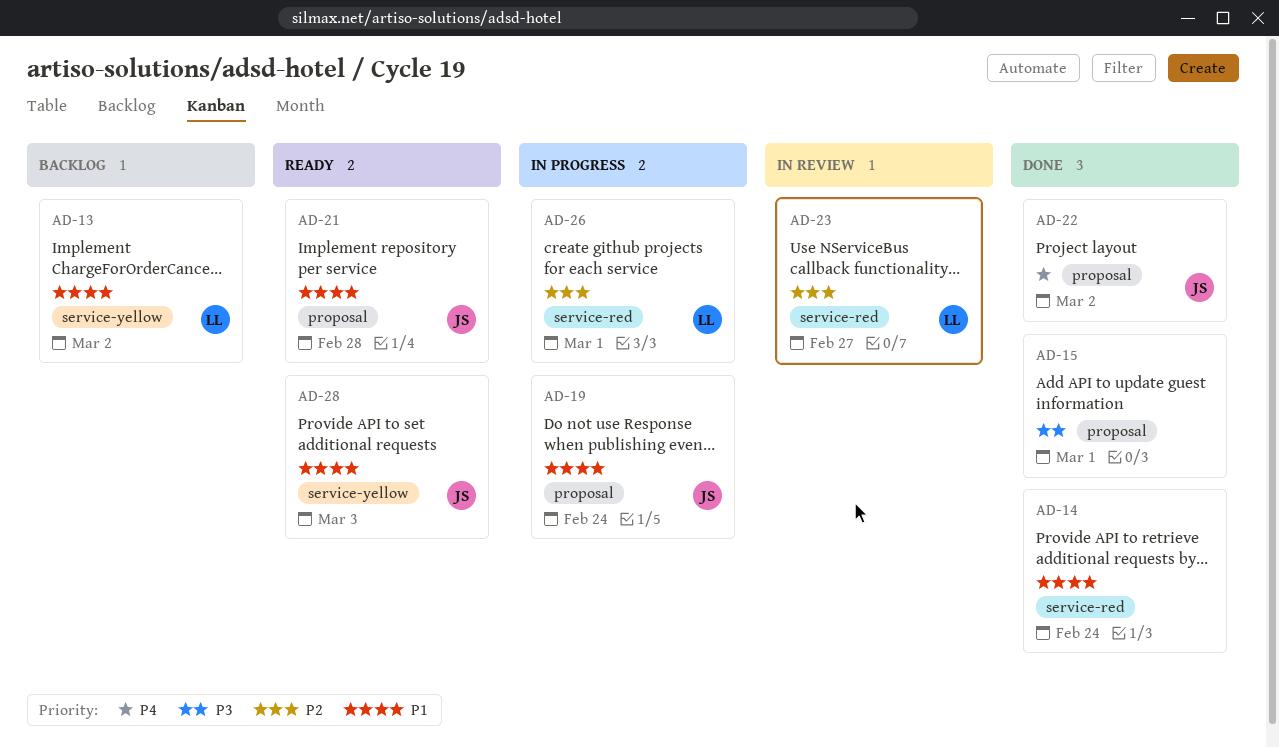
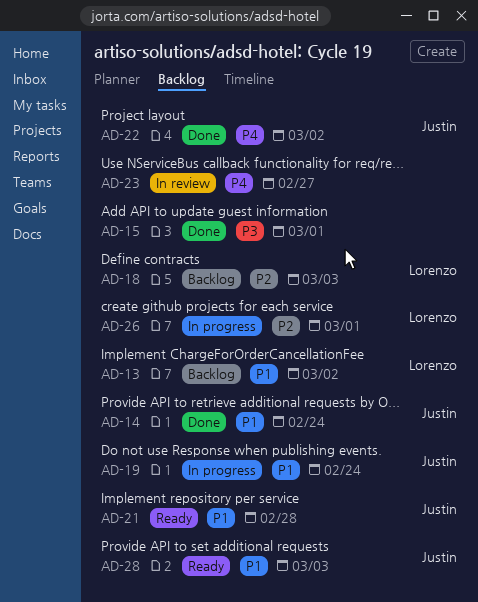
AD-14, owner: none -> Justin
AD-18: none -> present
AD-23, owner: Lorenzo -> none
AD-23, priority: P2 -> P4

